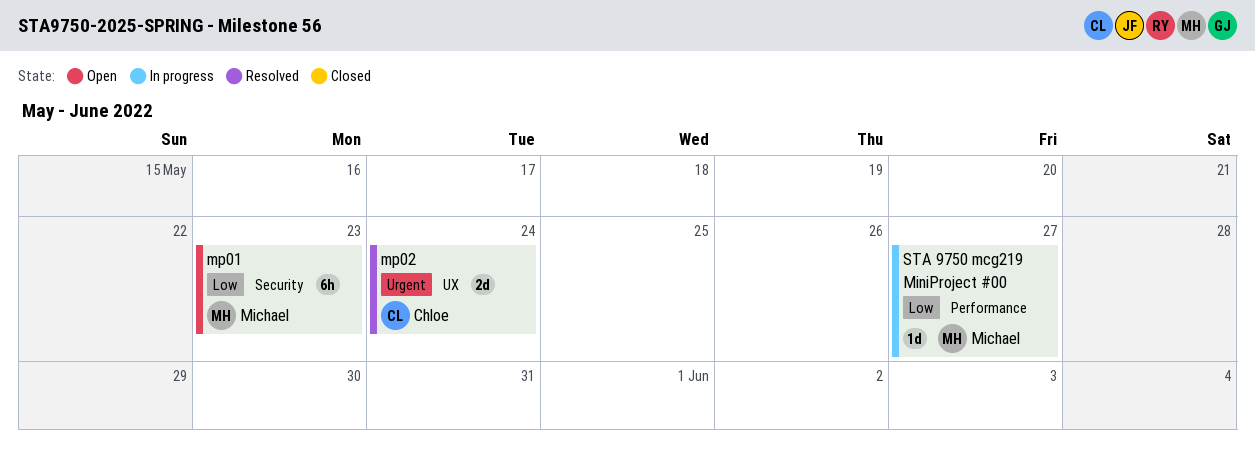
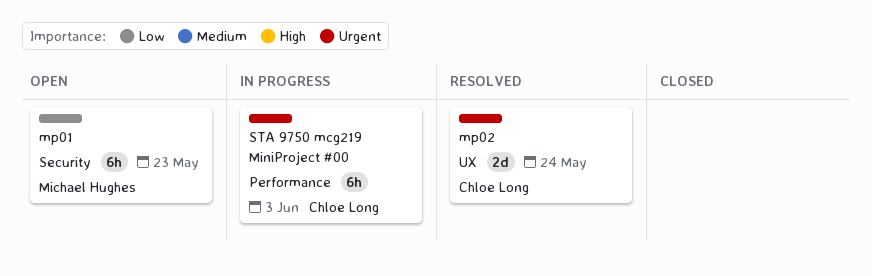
STA 9750 mcg219 MiniProject #00, owner: Michael Hughes -> Chloe Long
STA 9750 mcg219 MiniProject #00, priority: Low -> Urgent
STA 9750 mcg219 MiniProject #00, estimate: 1d -> 6h
STA 9750 mcg219 MiniProject #00, due: May 27 -> Jun 3

